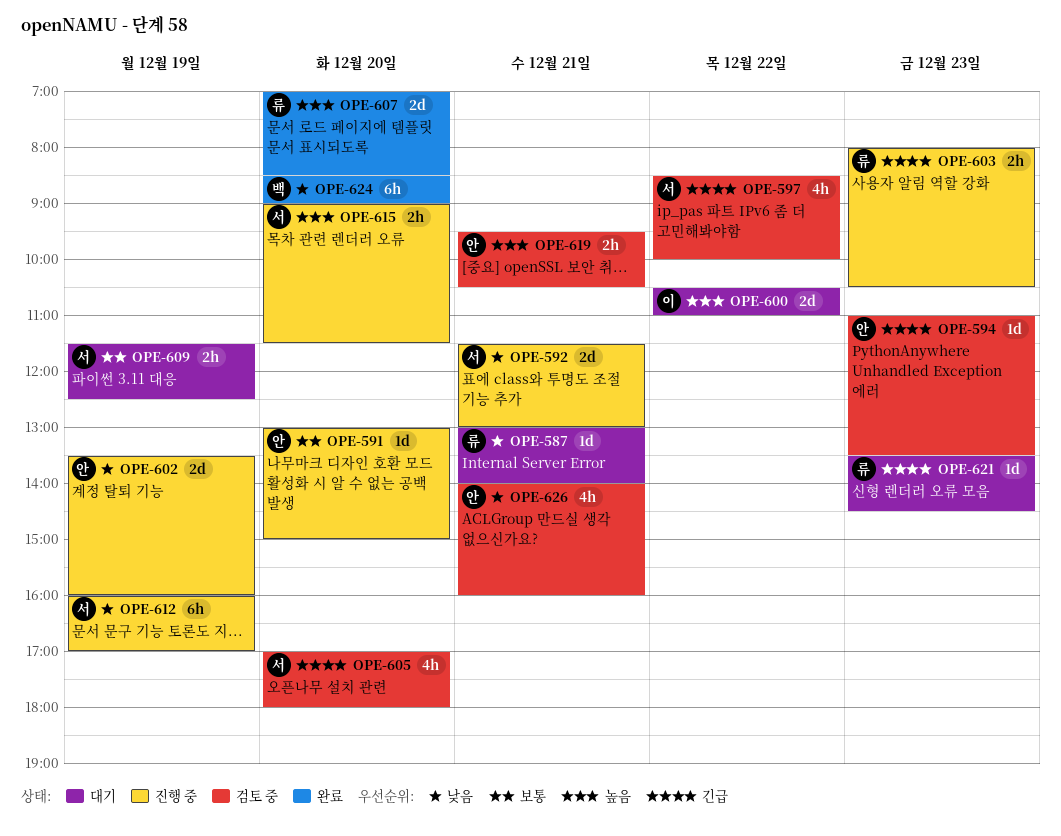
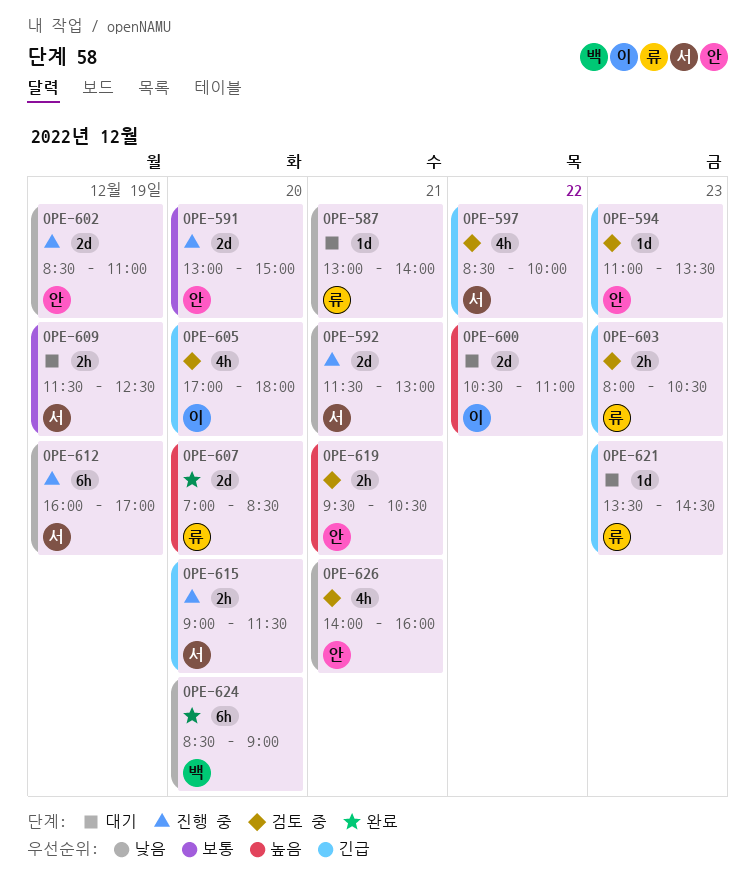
OPE-591, estimate: 1d -> 2d
OPE-602, begins: 13:30 -> 08:30
OPE-602, ends: 16:00 -> 11:00
OPE-603, status: 진행 중 -> 검토 중
OPE-605, owner: 서 -> 이
OPE-615, priority: 높음 -> 긴급

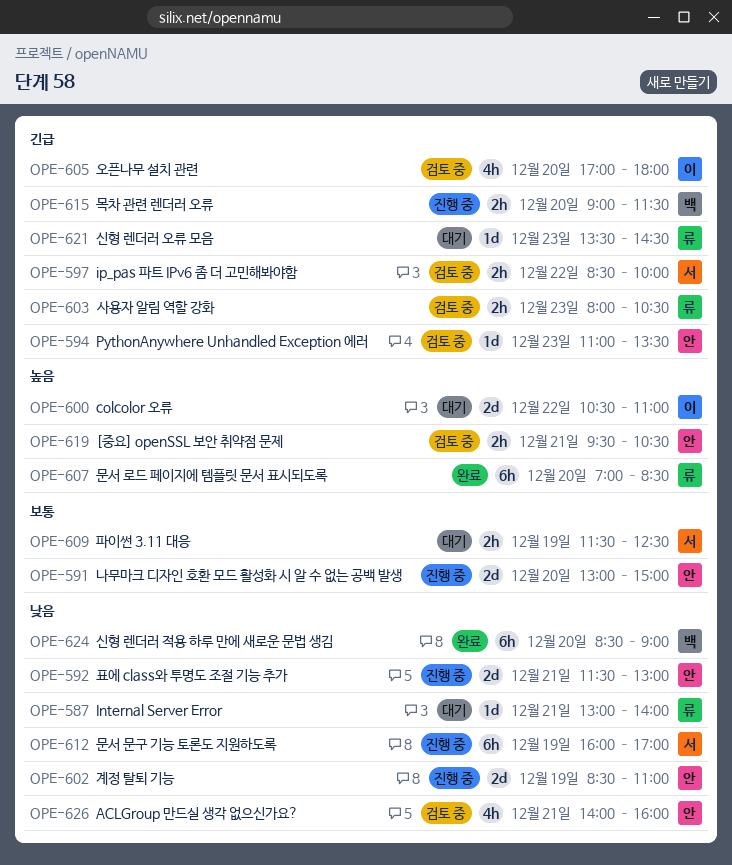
OPE-592, owner: 서 -> 안
OPE-597, estimate: 4h -> 2h
OPE-607, estimate: 2d -> 6h
OPE-615, owner: 서 -> 백

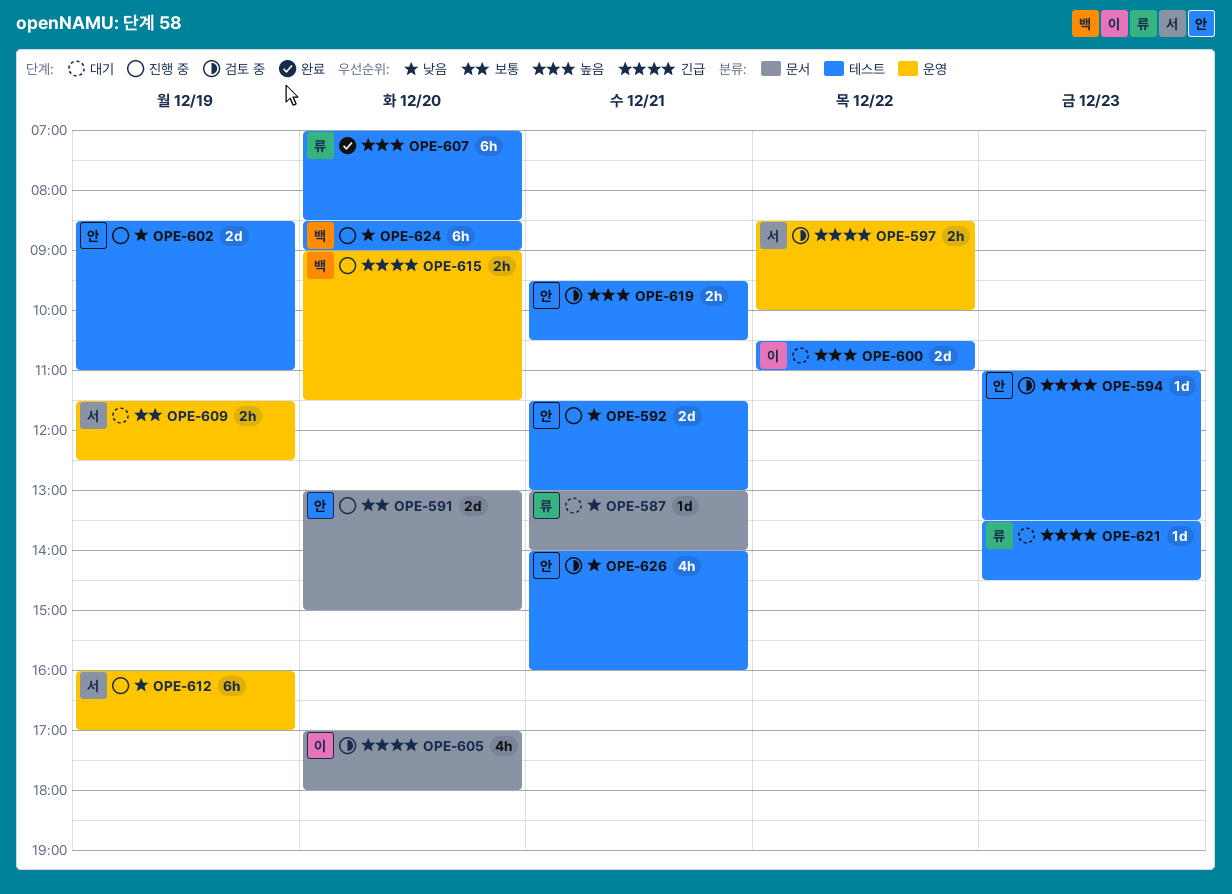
OPE-603: present -> none
OPE-624, status: 완료 -> 진행 중

